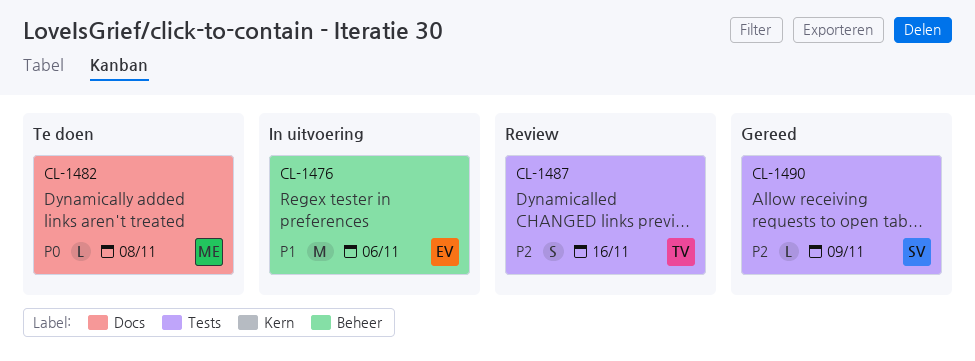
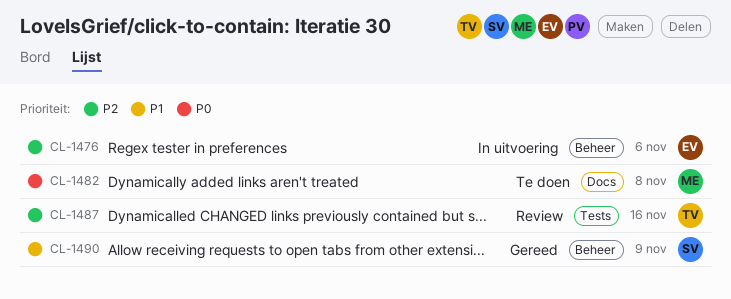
CL-1476, priority: P1 -> P2
CL-1490, priority: P2 -> P1
CL-1490, label: Tests -> Beheer

